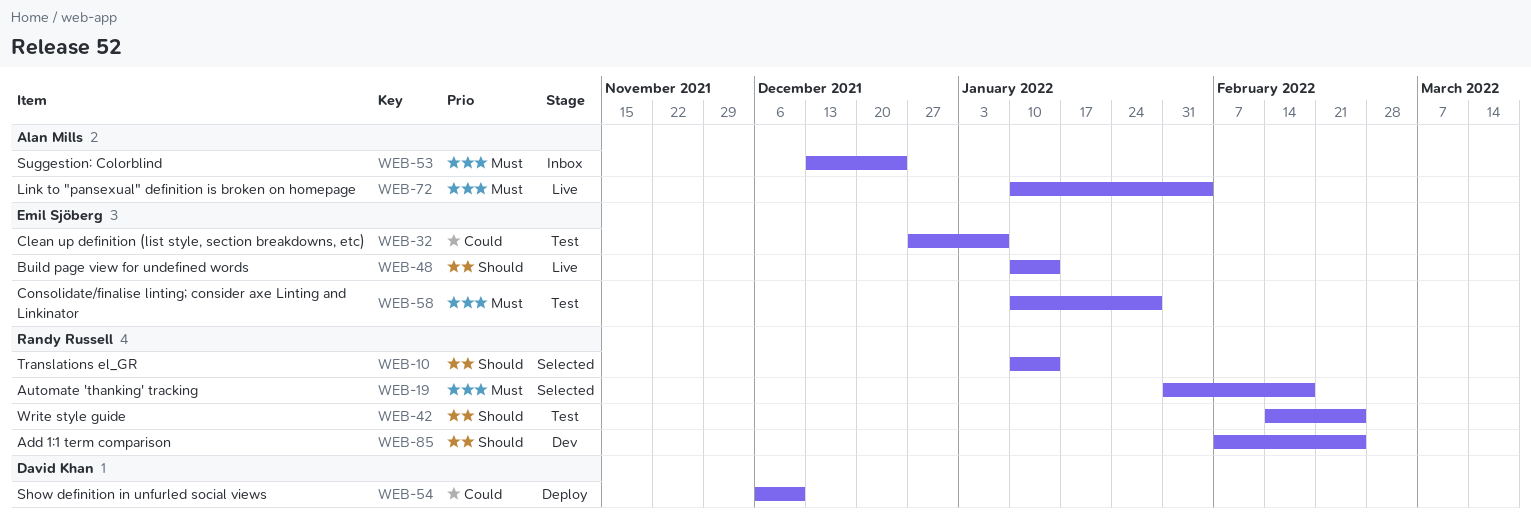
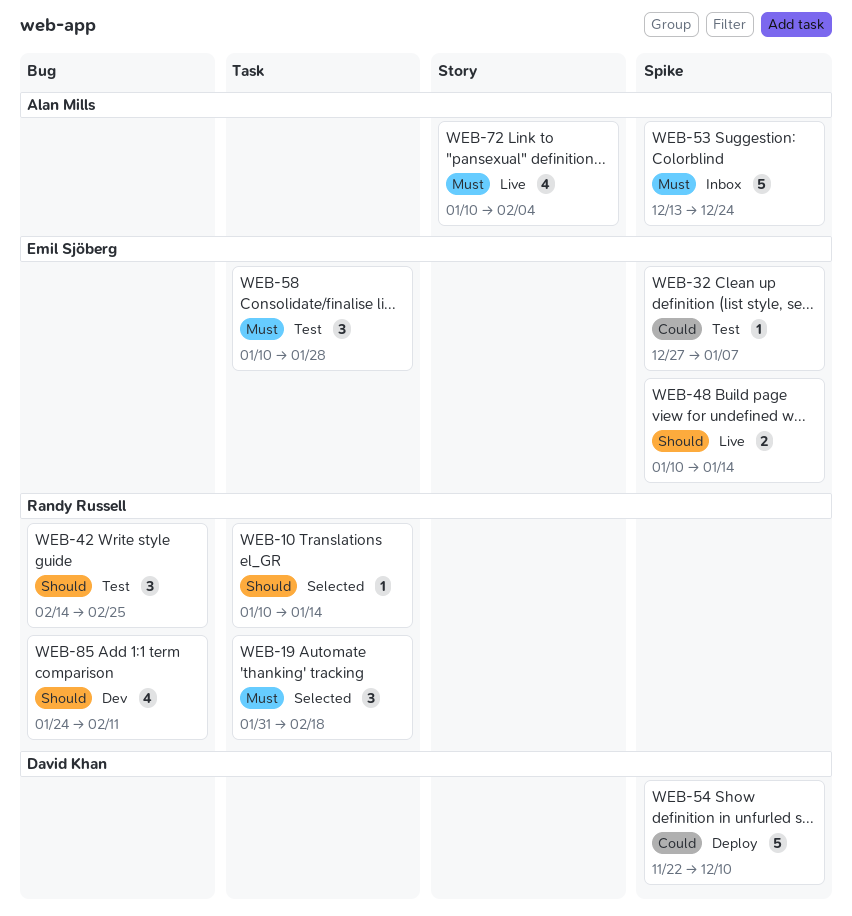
WEB-54, start: Dec 6 -> Nov 22
WEB-85, start: Feb 7 -> Jan 24
WEB-85, due: Feb 25 -> Feb 11

